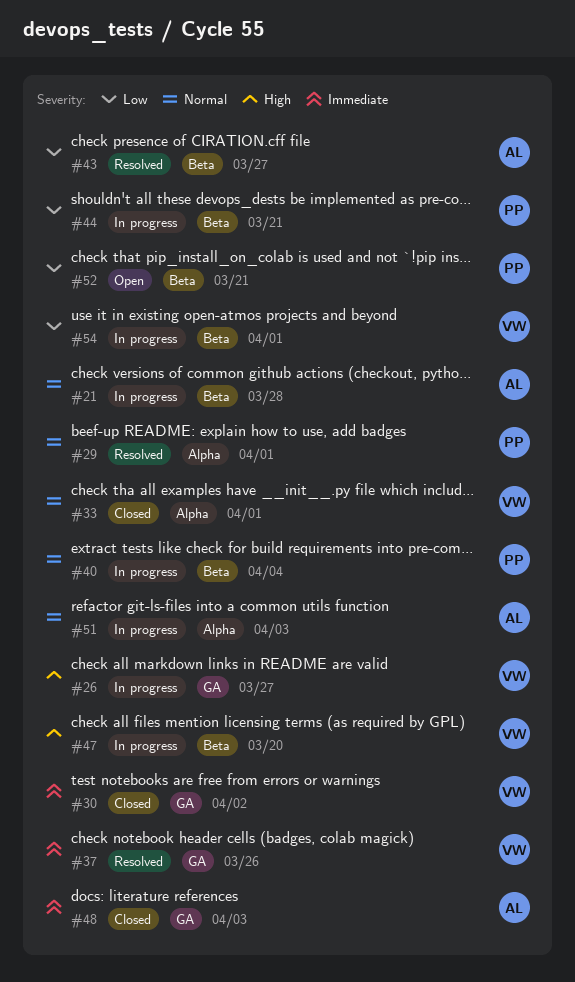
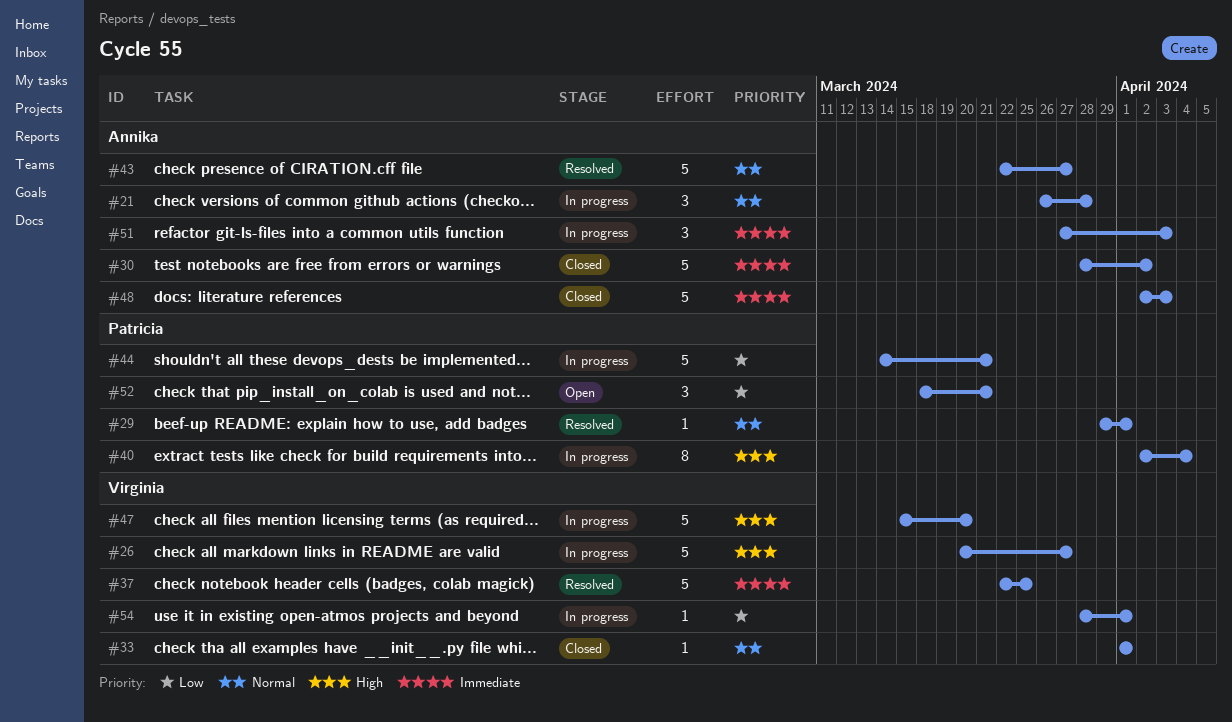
#30, owner: Virginia -> Annika
#37, due: Mar 26 -> Mar 25
#40, priority: Normal -> High
#43, priority: Low -> Normal
#51, priority: Normal -> Immediate

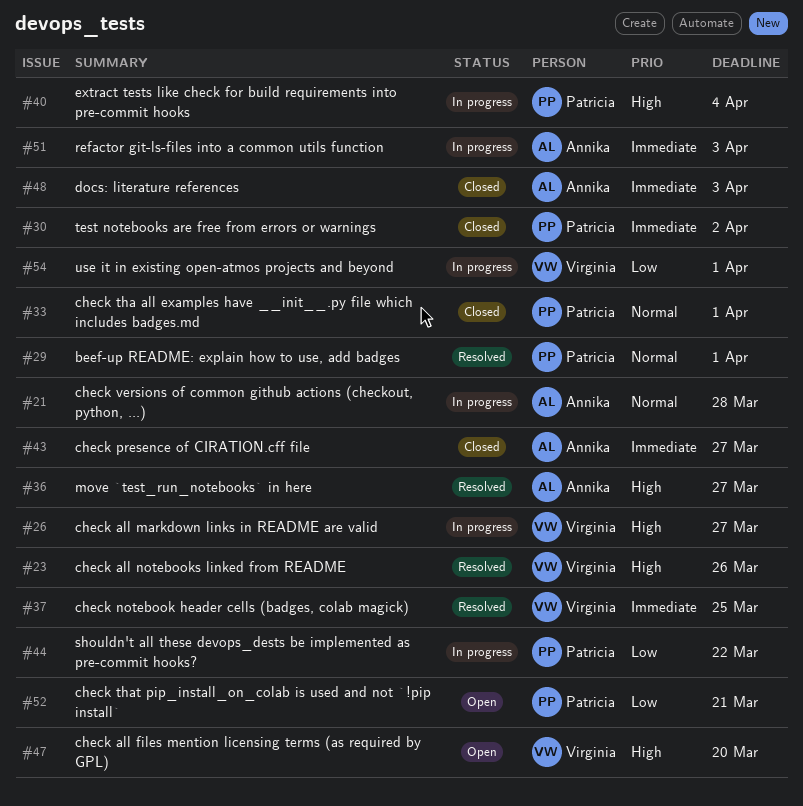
#23: none -> present
#30, owner: Annika -> Patricia
#33, owner: Virginia -> Patricia
#36: none -> present
#43, status: Resolved -> Closed
#43, priority: Normal -> Immediate
#44, due: Mar 21 -> Mar 22
#47, status: In progress -> Open

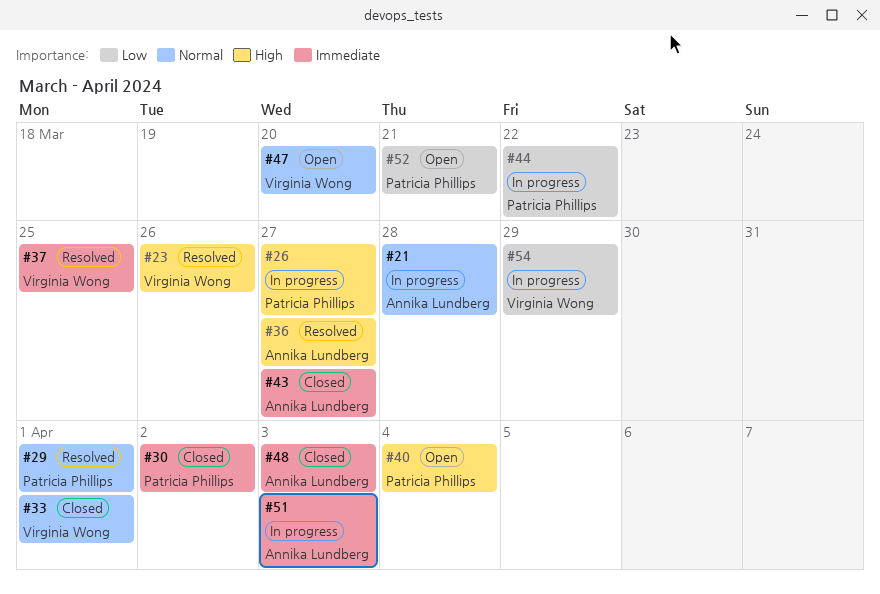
#26, owner: Virginia Wong -> Patricia Phillips
#33, owner: Patricia Phillips -> Virginia Wong
#40, status: In progress -> Open
#47, priority: High -> Normal
#54, due: Apr 1 -> Mar 29

